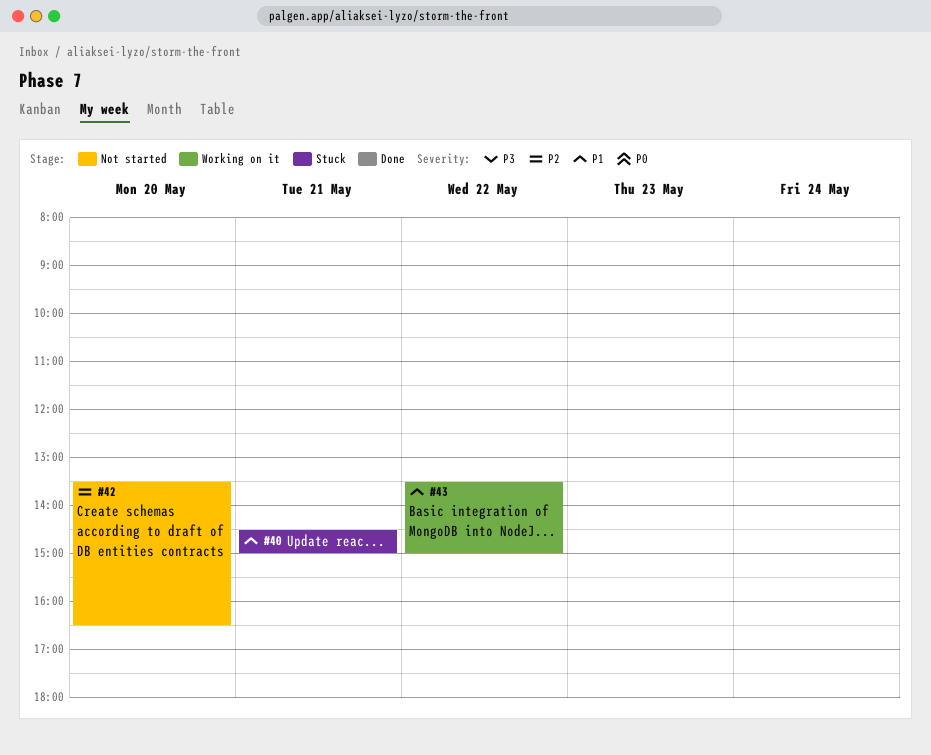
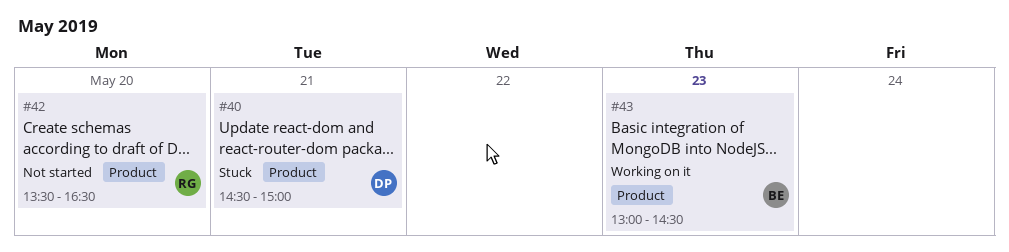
#43, day: May 22 -> May 23
#43, begins: 13:30 -> 13:00
#43, ends: 15:00 -> 14:30

